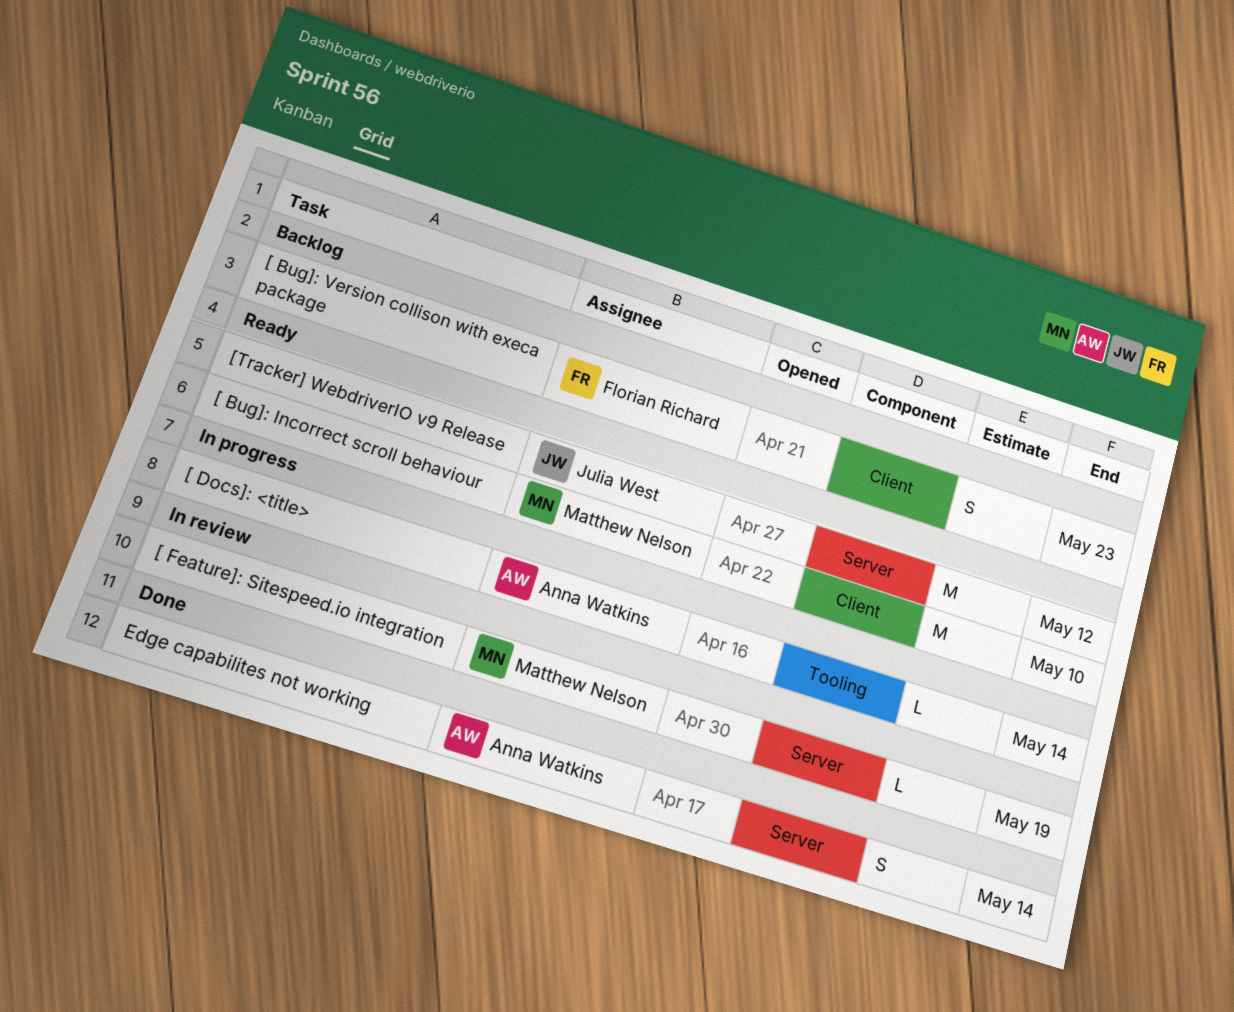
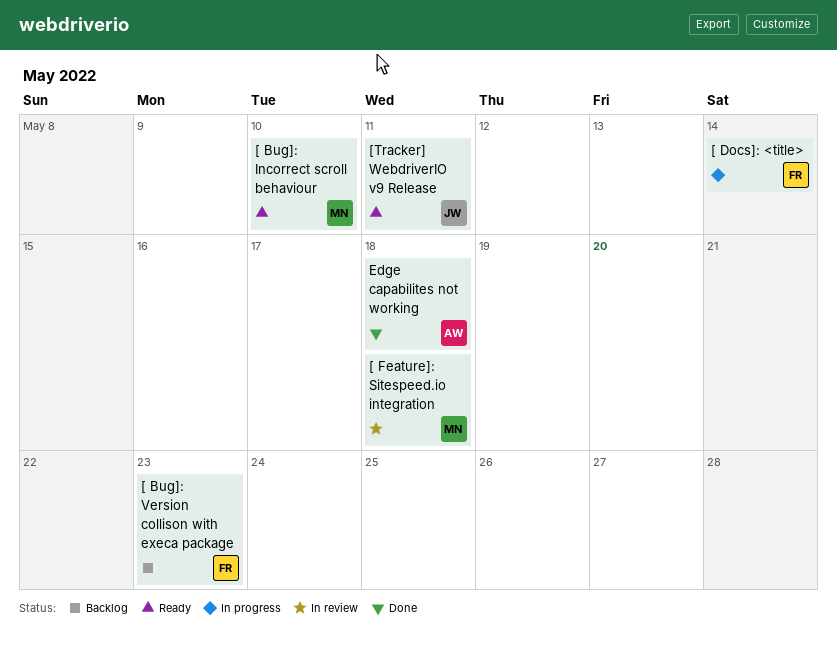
[ Docs]: <title>, owner: Anna Watkins -> Florian Richard
[ Feature]: Sitespeed.io integration, due: May 19 -> May 18
[Tracker] WebdriverIO v9 Release, due: May 12 -> May 11
Edge capabilites not working, due: May 14 -> May 18

